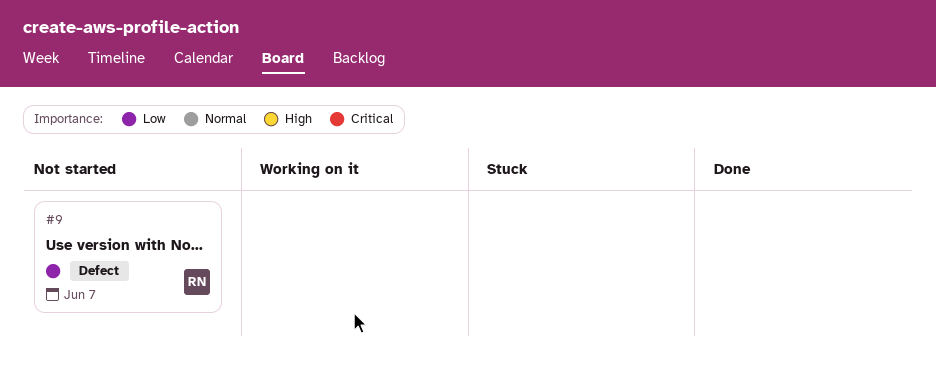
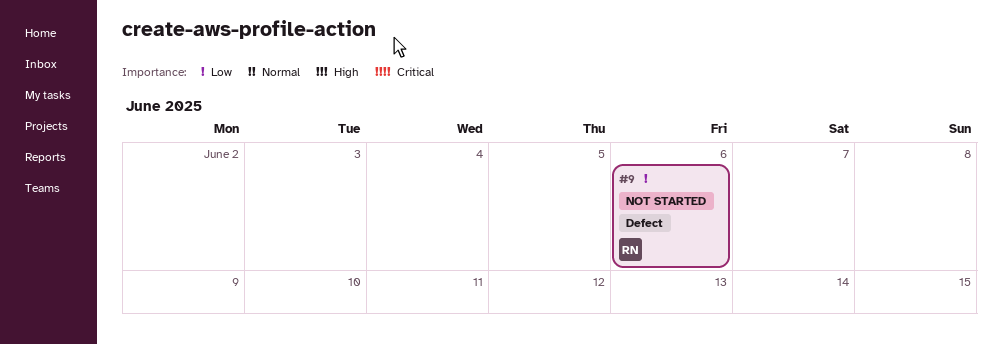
#9, due: Jun 7 -> Jun 6

